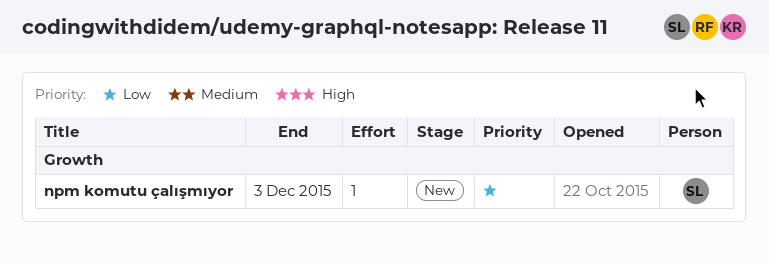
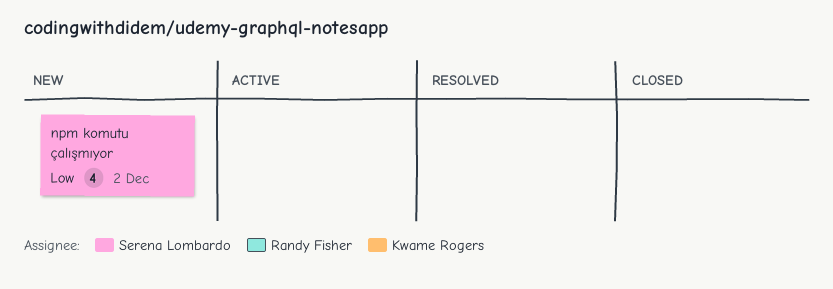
npm komutu çalışmıyor, estimate: 1 -> 4
npm komutu çalışmıyor, due: Dec 3 -> Dec 2

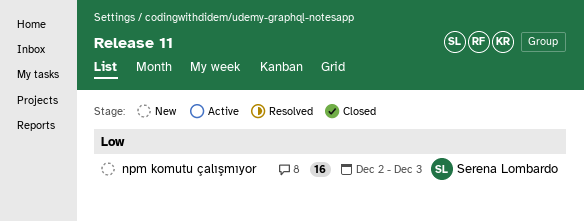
npm komutu çalışmıyor, estimate: 4 -> 16
npm komutu çalışmıyor, due: Dec 2 -> Dec 3

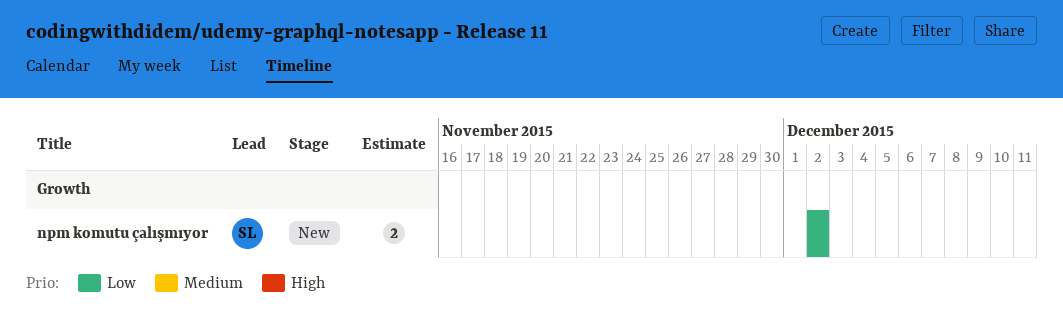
npm komutu çalışmıyor, estimate: 16 -> 2
npm komutu çalışmıyor, due: Dec 3 -> Dec 2

